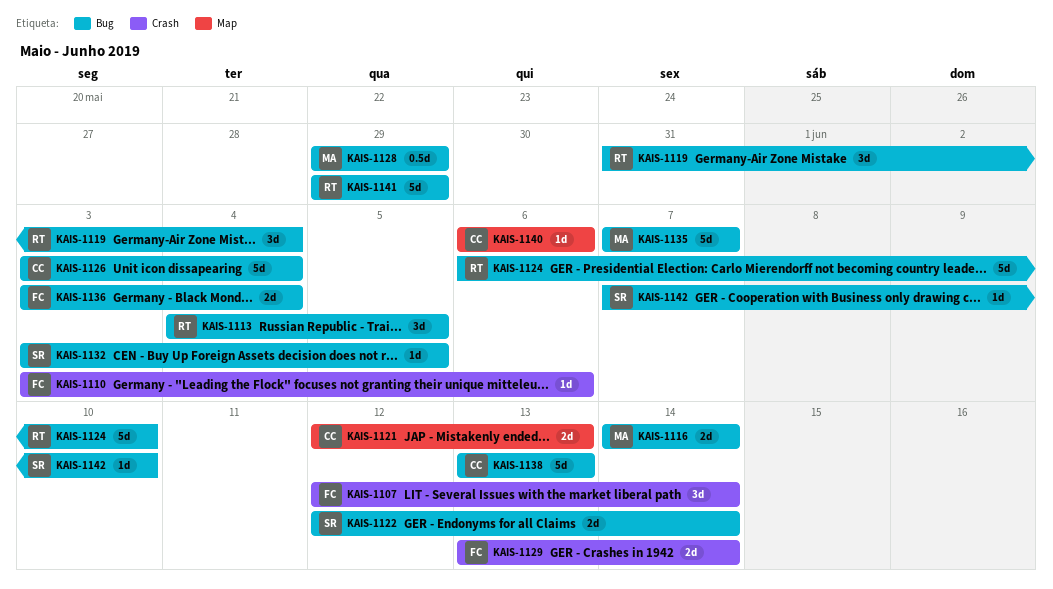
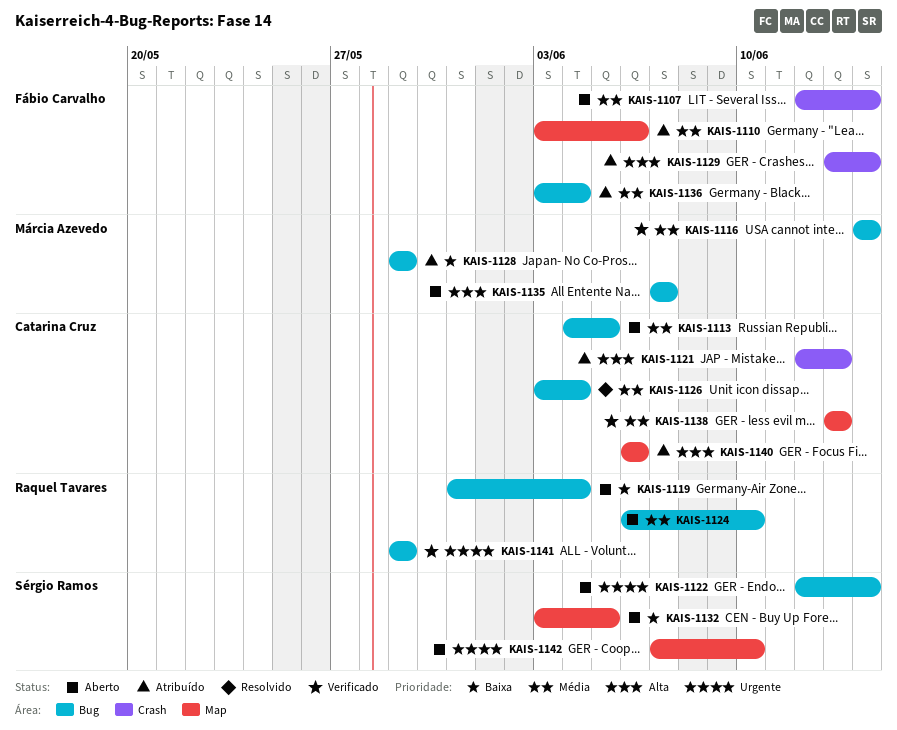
KAIS-1110, label: Crash -> Map
KAIS-1113, owner: Raquel Tavares -> Catarina Cruz
KAIS-1121, label: Map -> Crash
KAIS-1132, label: Bug -> Map
KAIS-1138, label: Bug -> Map
KAIS-1142, label: Bug -> Map

